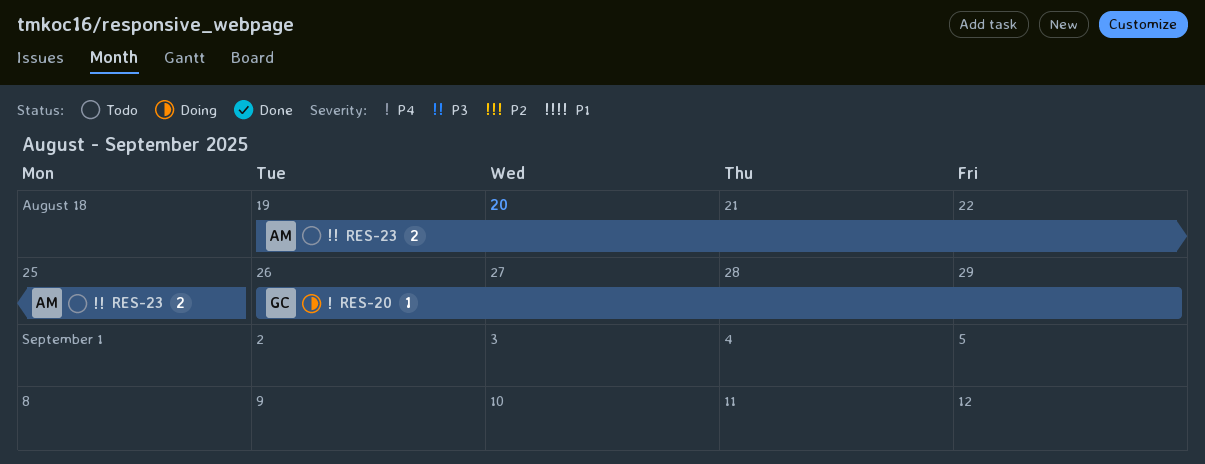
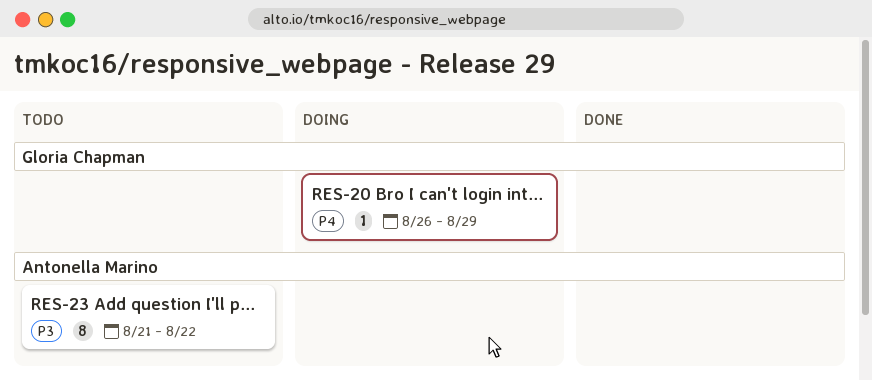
RES-23, estimate: 2 -> 8
RES-23, start: Aug 19 -> Aug 21
RES-23, due: Aug 25 -> Aug 22

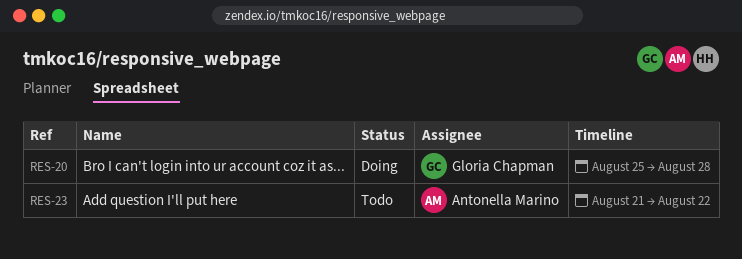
RES-20, start: Aug 26 -> Aug 25
RES-20, due: Aug 29 -> Aug 28

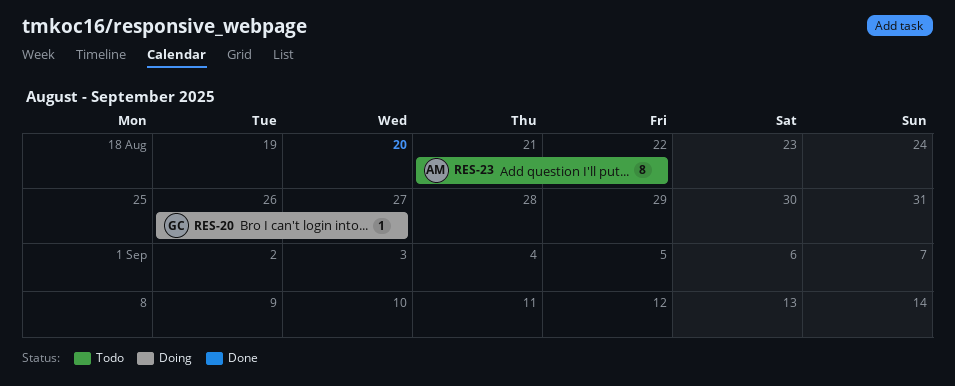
RES-20, start: Aug 25 -> Aug 26
RES-20, due: Aug 28 -> Aug 27

